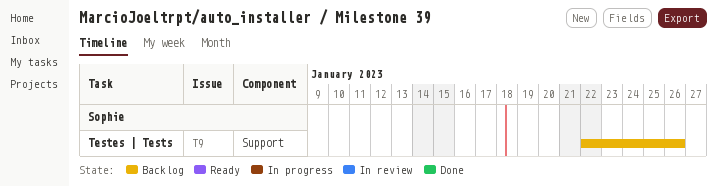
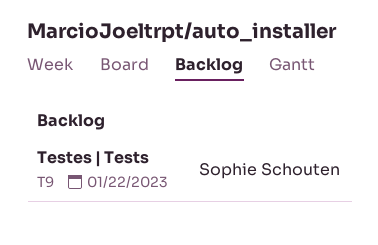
T9, due: Jan 26 -> Jan 22

